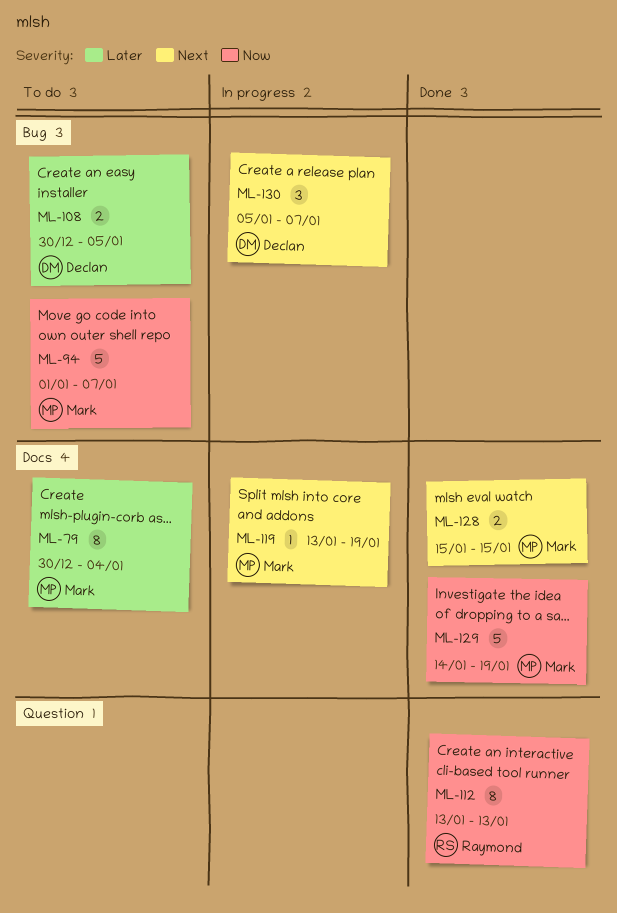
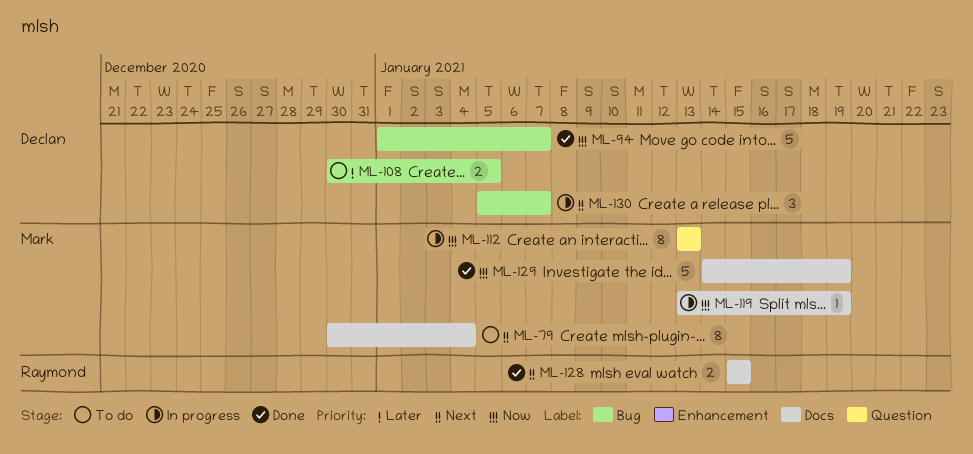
ML-79, priority: Later -> Next
ML-94, status: To do -> Done
ML-94, owner: Mark -> Declan
ML-112, status: Done -> In progress
ML-112, owner: Raymond -> Mark
ML-119, priority: Next -> Now
ML-128, owner: Mark -> Raymond

